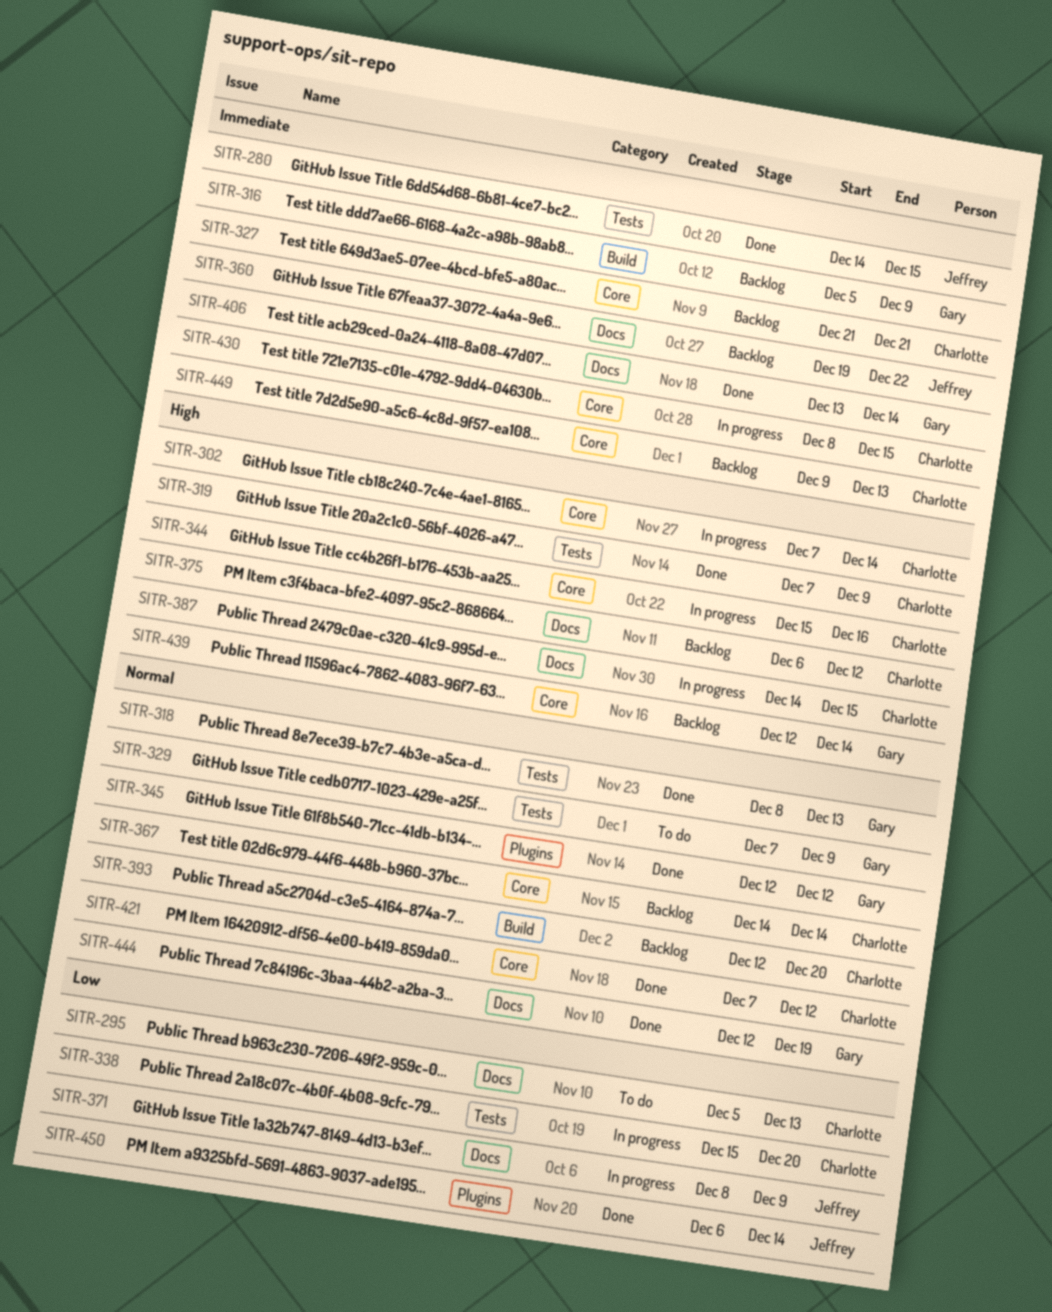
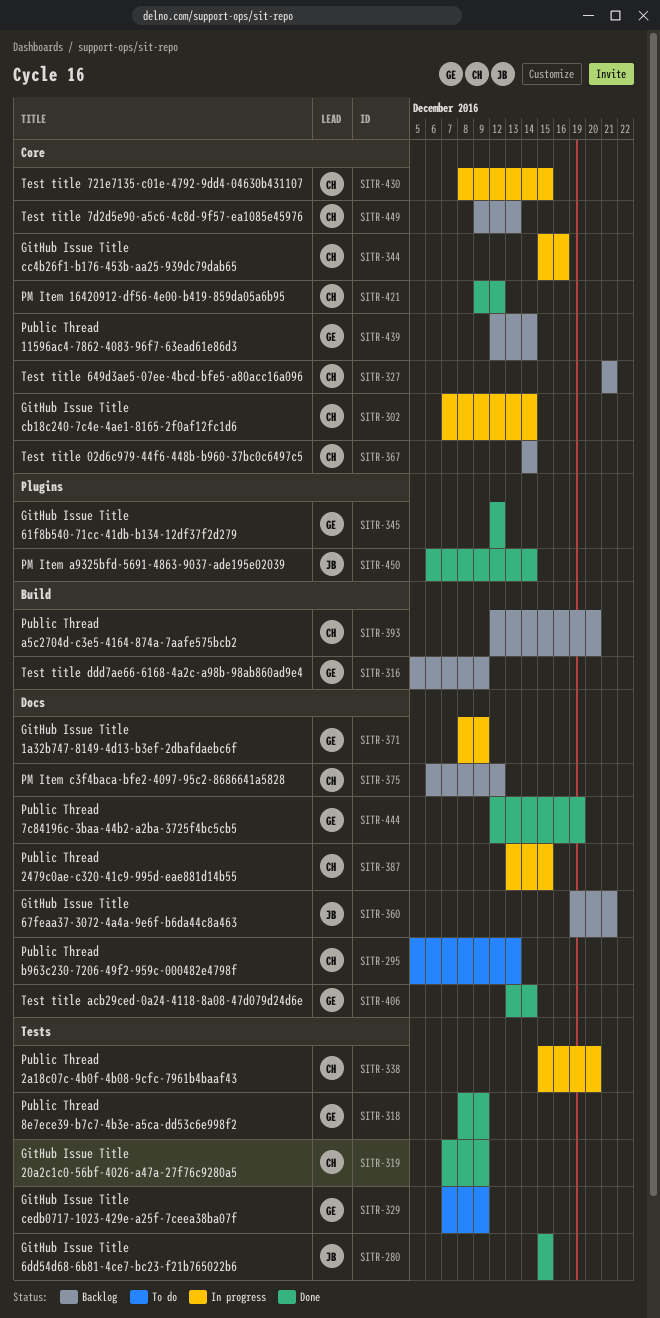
SITR-280, start: Dec 14 -> Dec 15
SITR-318, due: Dec 13 -> Dec 9
SITR-360, due: Dec 22 -> Dec 21
SITR-371, owner: Jeffrey -> Gary
SITR-387, start: Dec 14 -> Dec 13
SITR-421, start: Dec 7 -> Dec 9

